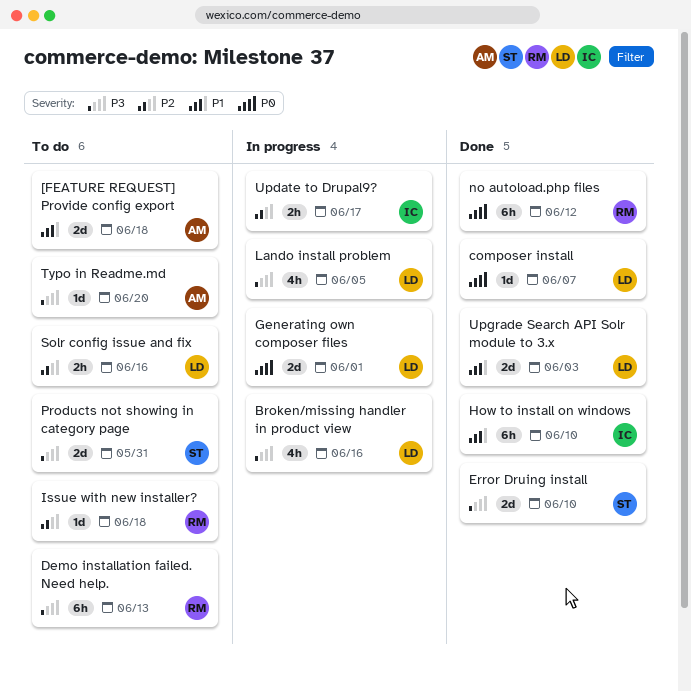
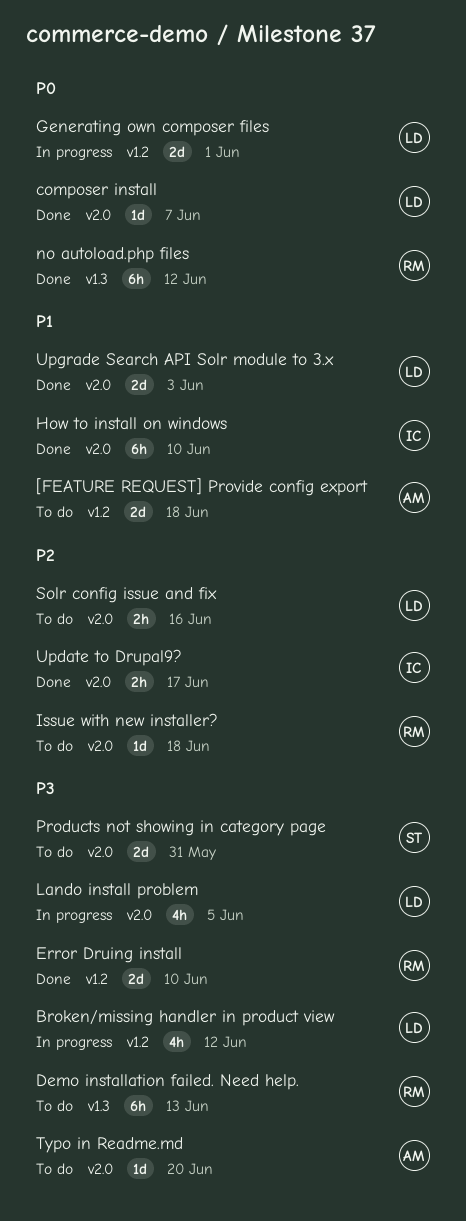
Broken/missing handler in product view, due: Jun 16 -> Jun 12
Error Druing install, owner: ST -> RM
Update to Drupal9?, status: In progress -> Done

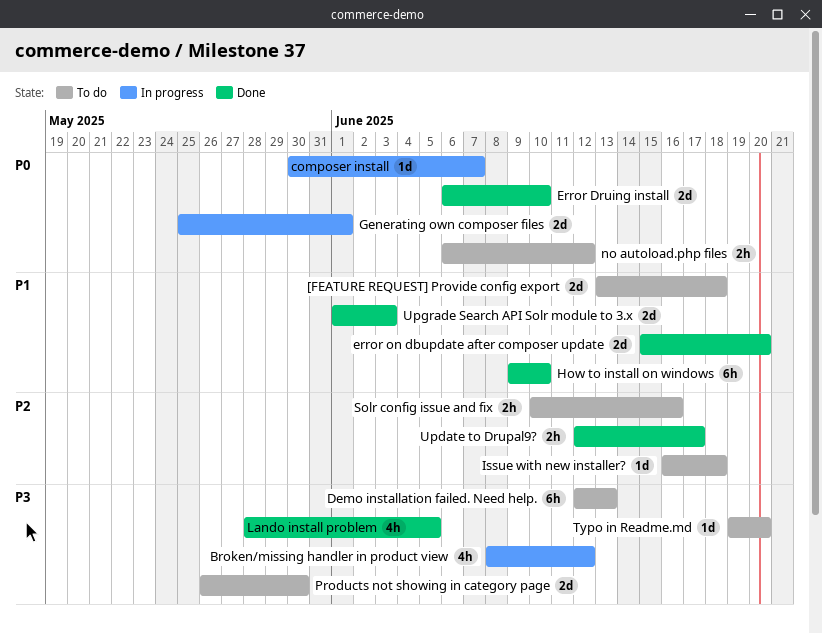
composer install, status: Done -> In progress
Error Druing install, priority: P3 -> P0
error on dbupdate after composer update: none -> present
Lando install problem, status: In progress -> Done
no autoload.php files, status: Done -> To do
no autoload.php files, estimate: 6h -> 2h
Products not showing in category page, due: May 31 -> May 30

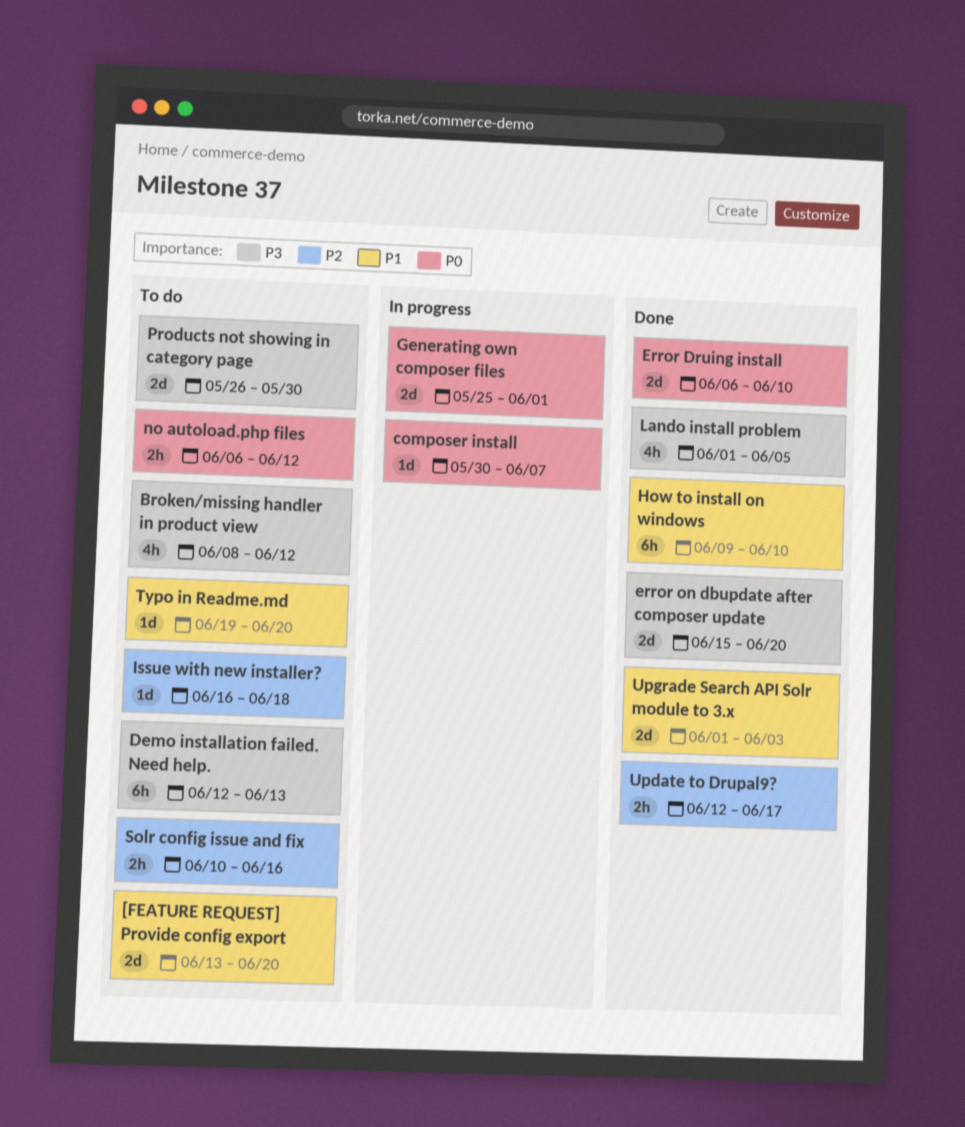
[FEATURE REQUEST] Provide config export, due: Jun 18 -> Jun 20
Broken/missing handler in product view, status: In progress -> To do
error on dbupdate after composer update, priority: P1 -> P3
Lando install problem, start: May 28 -> Jun 1
Typo in Readme.md, priority: P3 -> P1

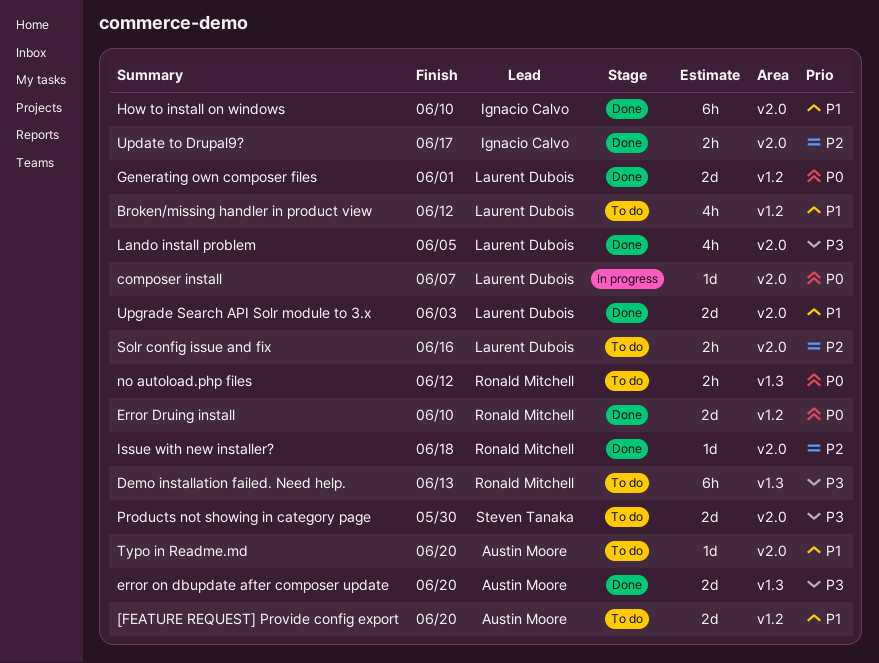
Broken/missing handler in product view, priority: P3 -> P1
Generating own composer files, status: In progress -> Done
Issue with new installer?, status: To do -> Done

